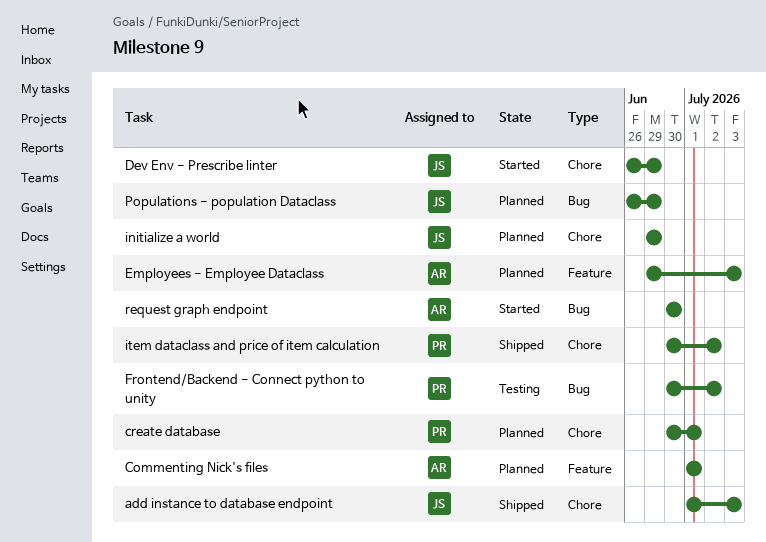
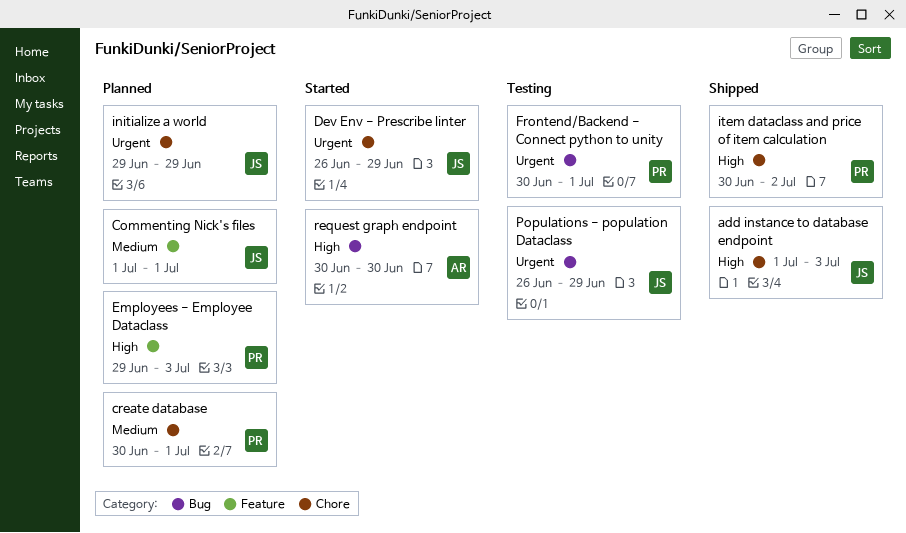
Commenting Nick's files, owner: AR -> JS
Employees - Employee Dataclass, owner: AR -> PR
Frontend/Backend - Connect python to unity, due: Jul 2 -> Jul 1
Populations - population Dataclass, status: Planned -> Testing

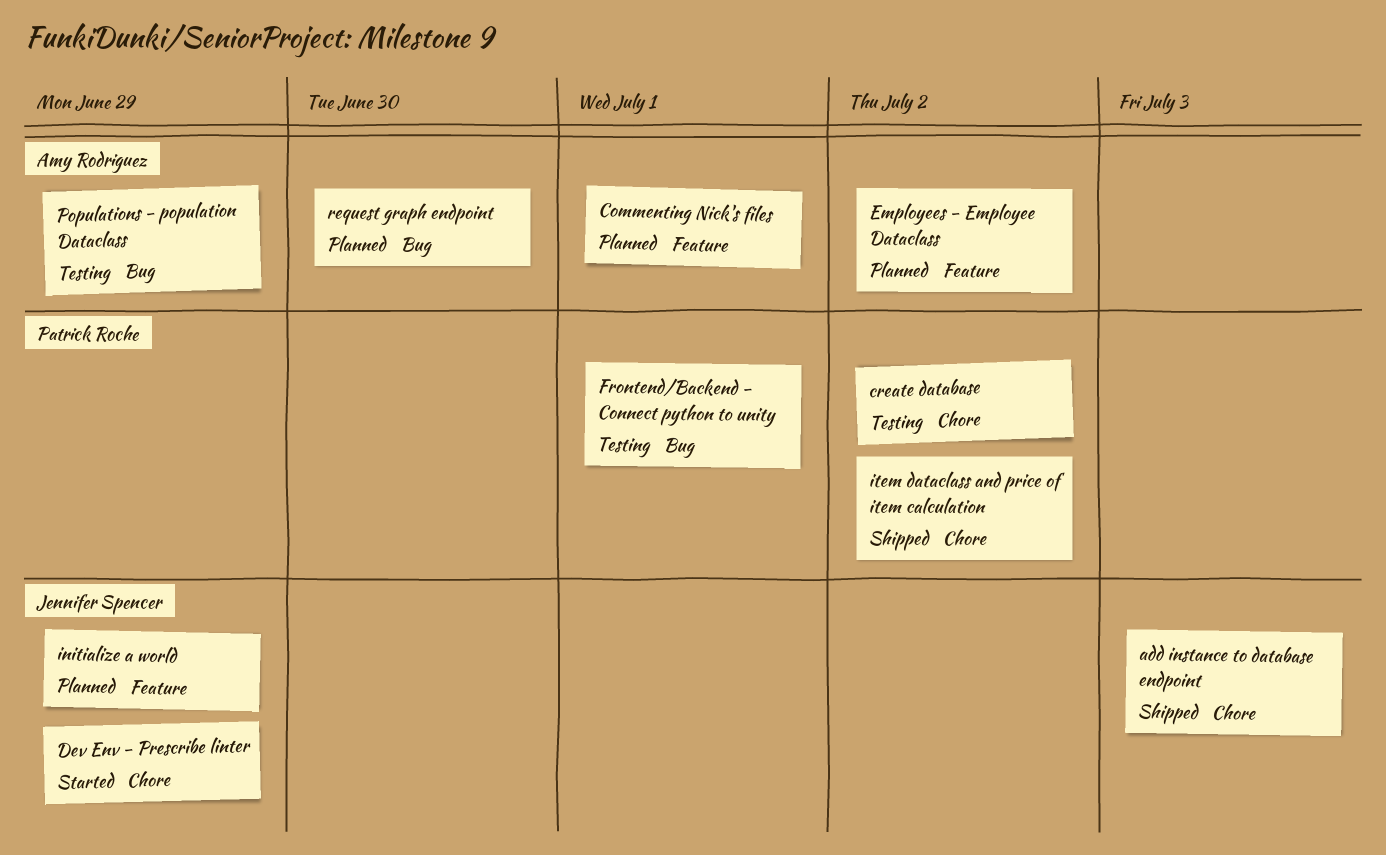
Commenting Nick's files, owner: Jennifer Spencer -> Amy Rodriguez
create database, status: Planned -> Testing
create database, due: Jul 1 -> Jul 2
Employees - Employee Dataclass, owner: Patrick Roche -> Amy Rodriguez
Employees - Employee Dataclass, due: Jul 3 -> Jul 2
initialize a world, label: Chore -> Feature
Populations - population Dataclass, owner: Jennifer Spencer -> Amy Rodriguez
request graph endpoint, status: Started -> Planned

